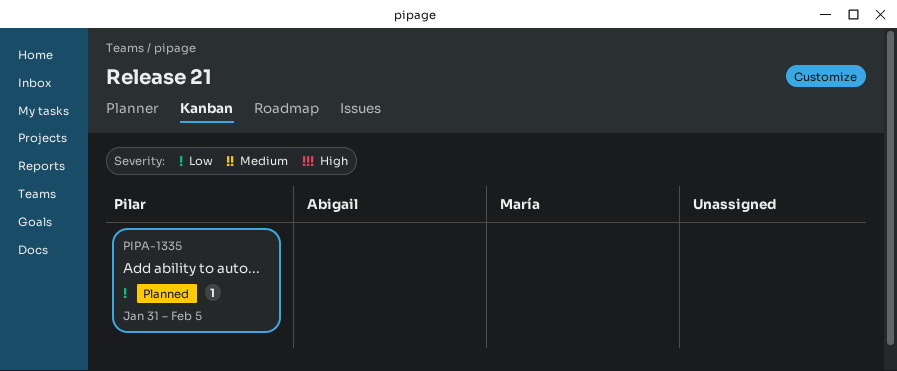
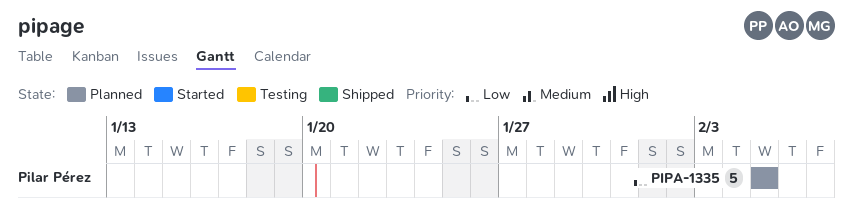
PIPA-1335, estimate: 1 -> 5
PIPA-1335, start: Jan 31 -> Feb 5

